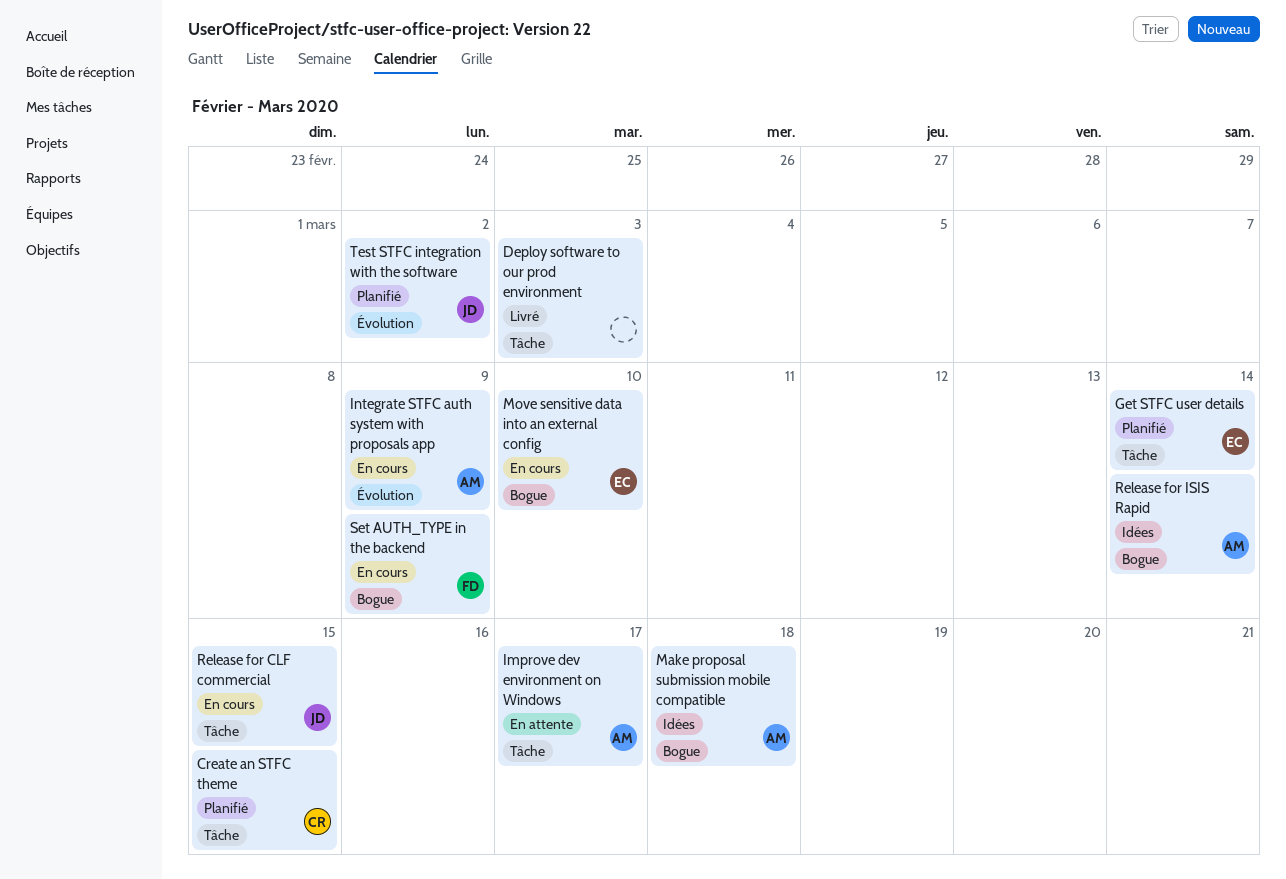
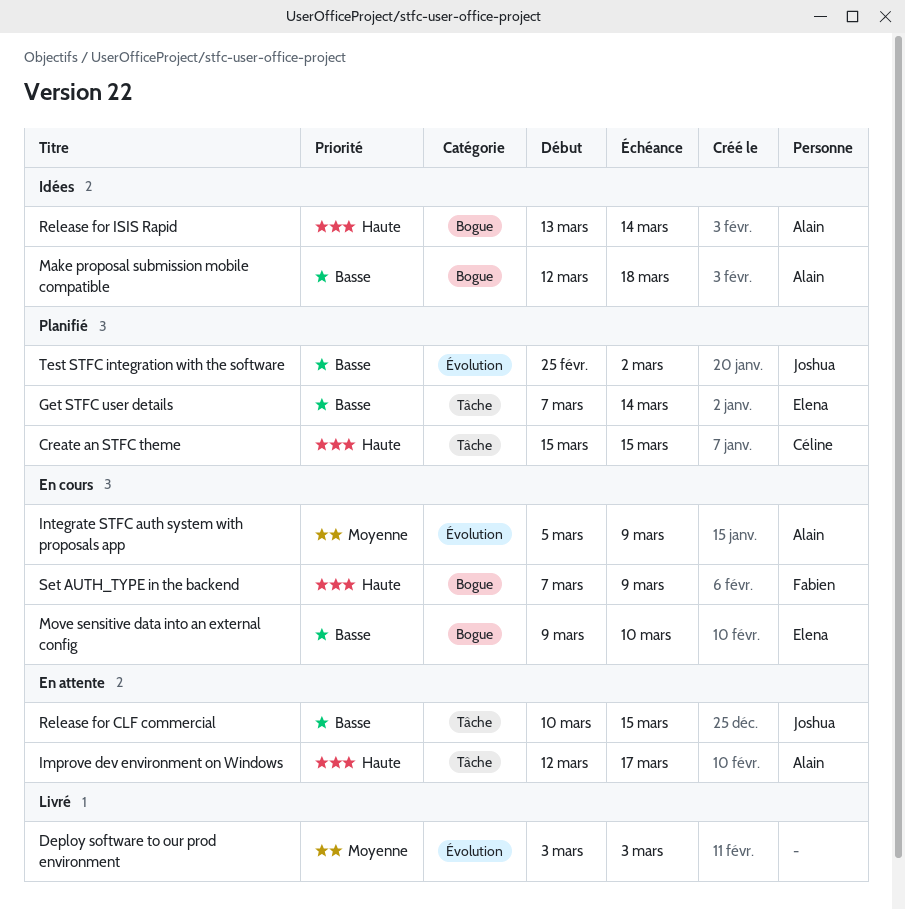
Deploy software to our prod environment, label: Tâche -> Évolution
Release for CLF commercial, status: En cours -> En attente

